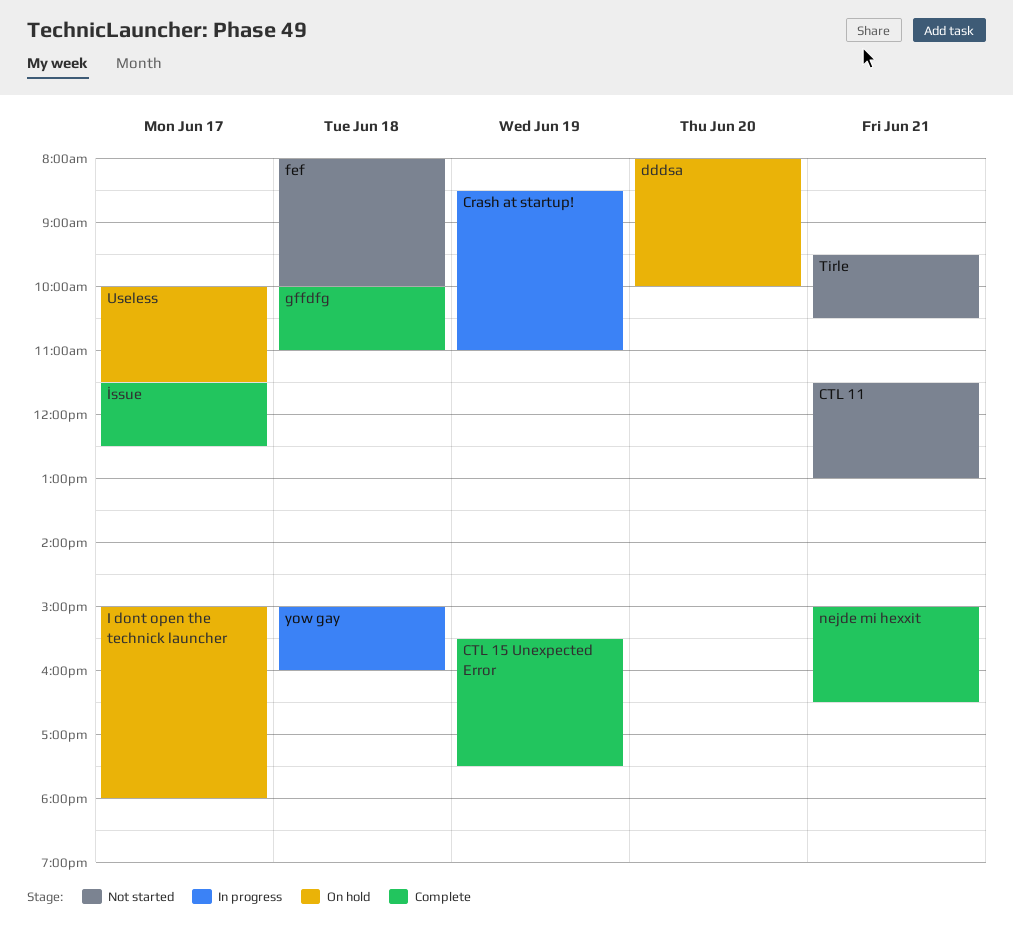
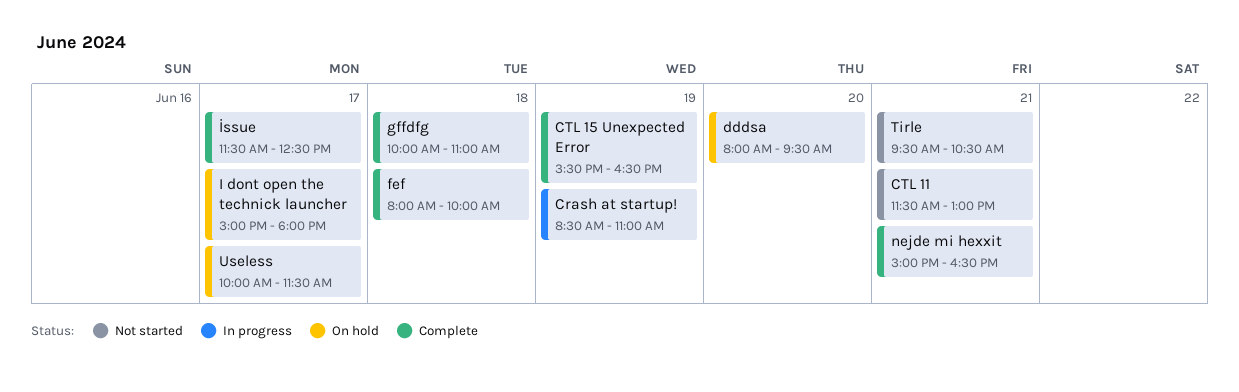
CTL 15 Unexpected Error, ends: 17:30 -> 16:30
dddsa, ends: 10:00 -> 09:30
fef, status: Not started -> Complete
yow gay: present -> none

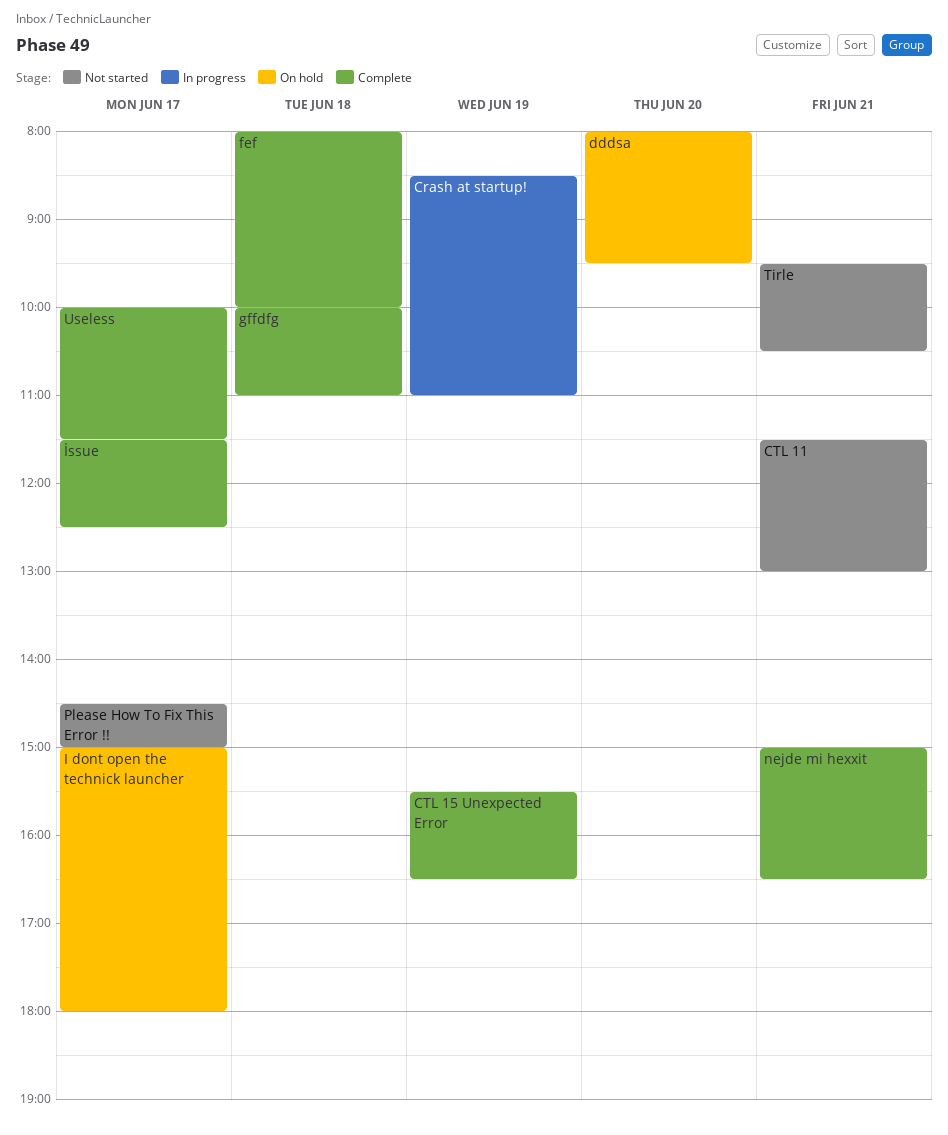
Please How To Fix This Error !!: none -> present
Useless, status: On hold -> Complete

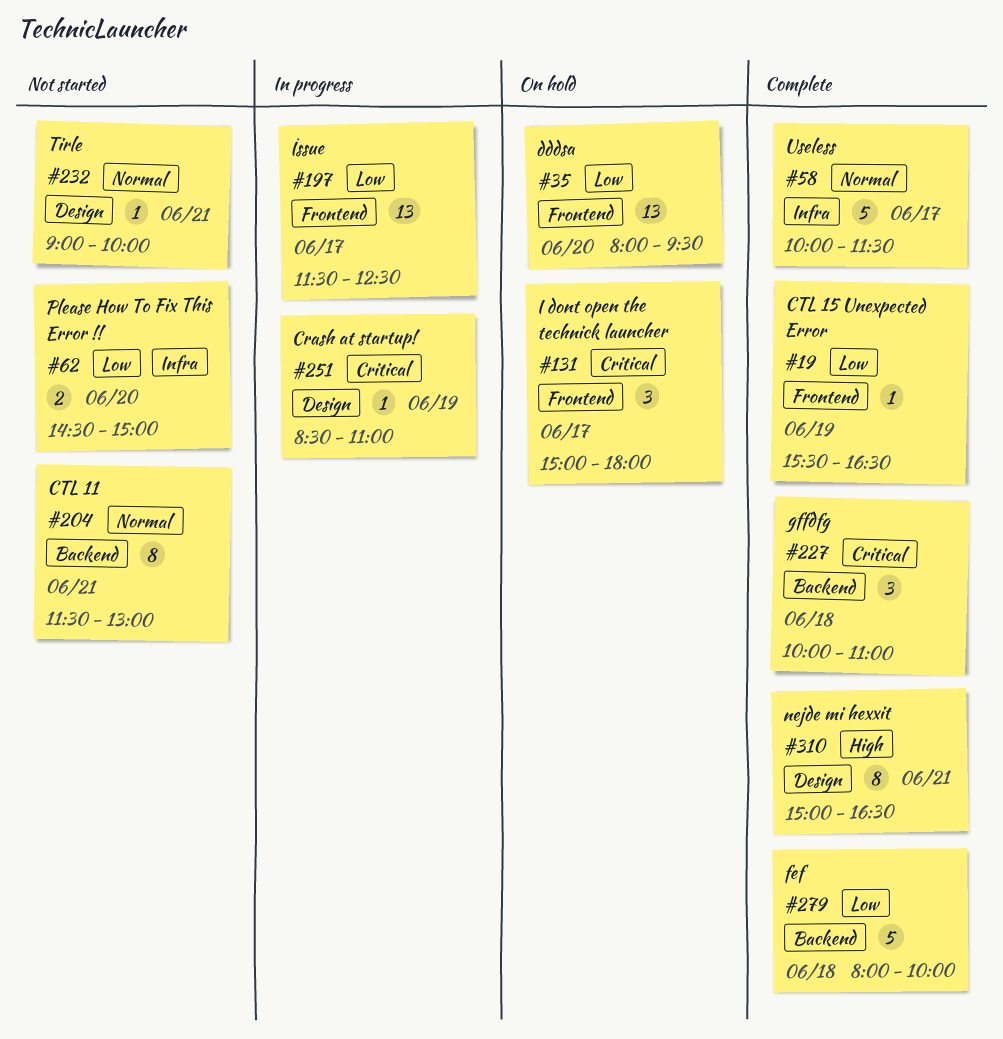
İssue, status: Complete -> In progress
Please How To Fix This Error !!, day: Jun 17 -> Jun 20
Tirle, begins: 09:30 -> 09:00
Tirle, ends: 10:30 -> 10:00

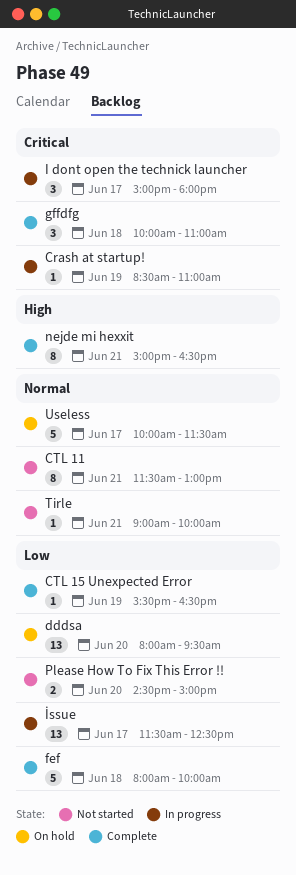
I dont open the technick launcher, status: On hold -> In progress
Useless, status: Complete -> On hold

